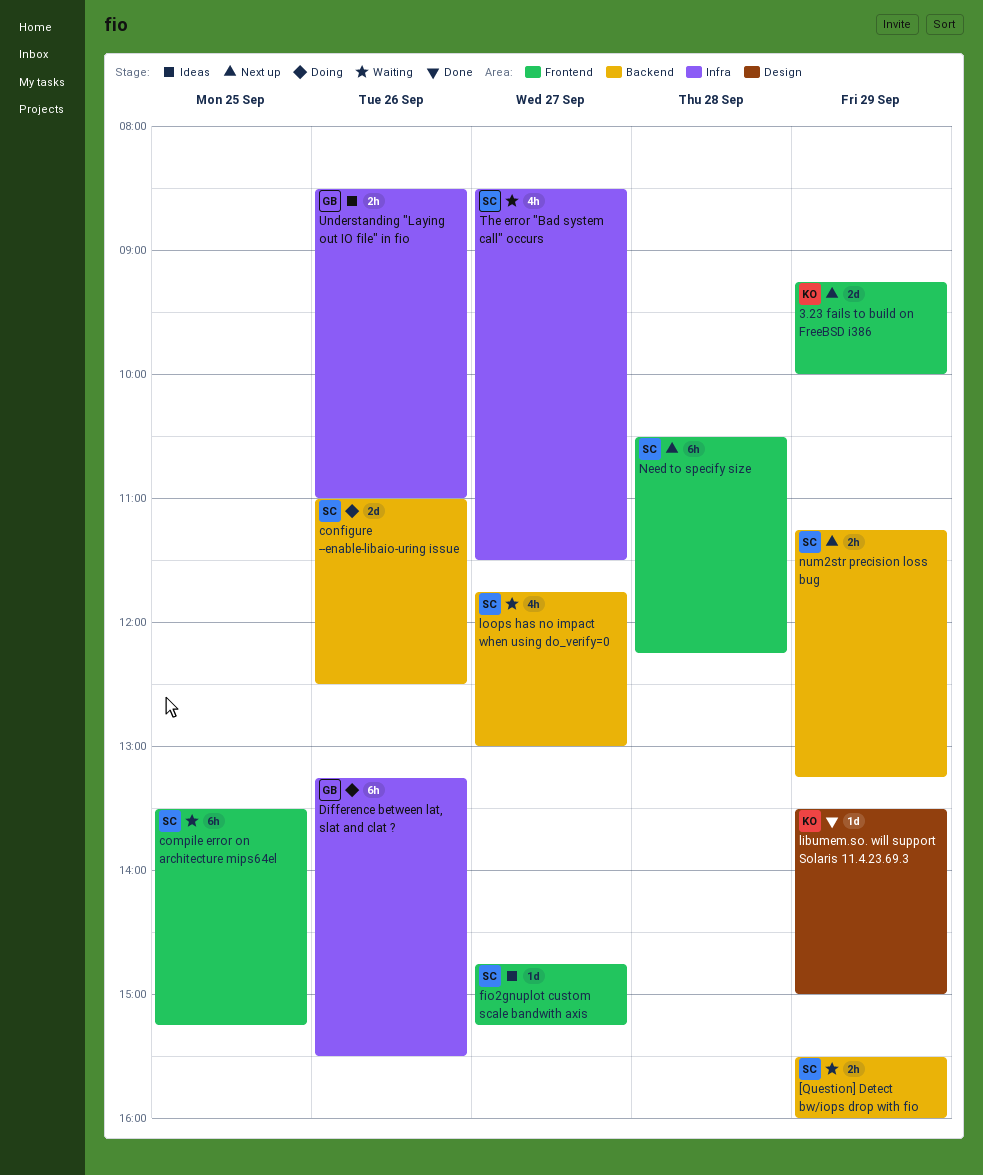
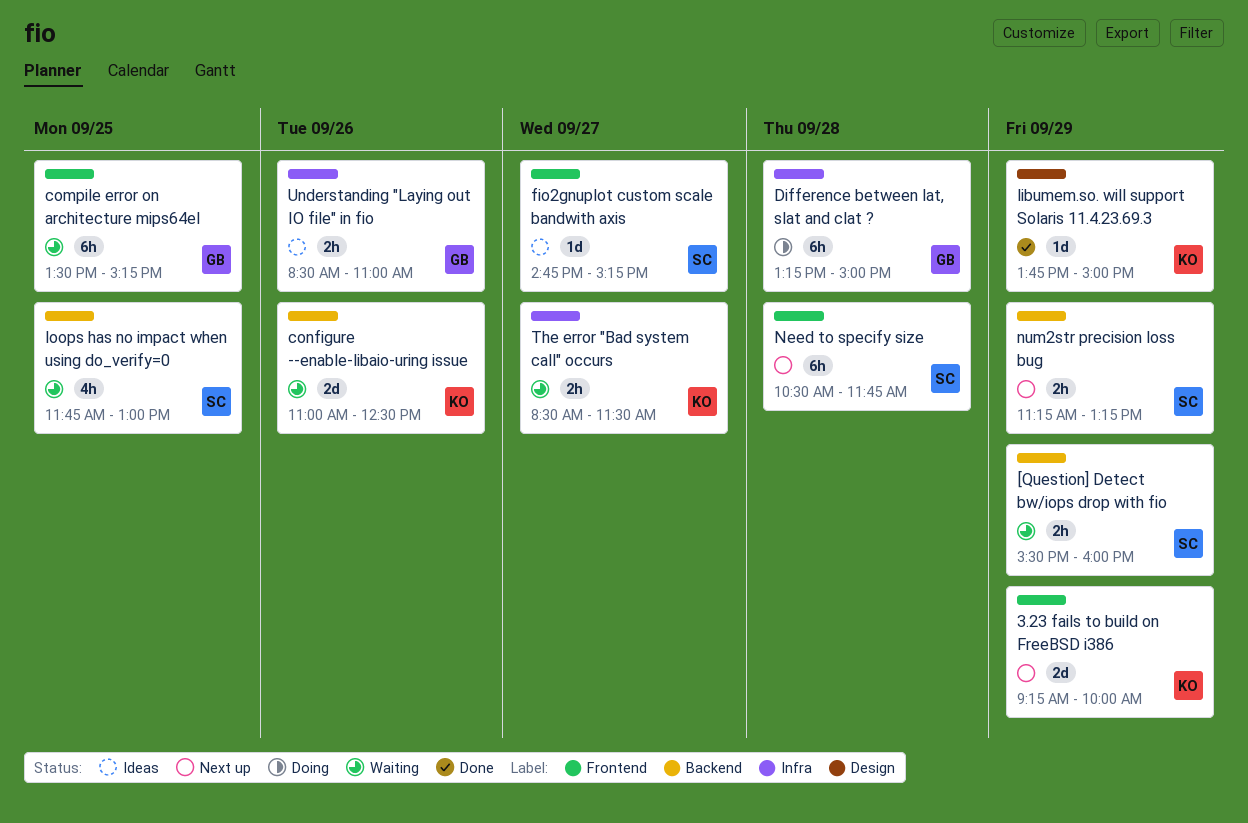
compile error on architecture mips64el, owner: SC -> GB
configure --enable-libaio-uring issue, status: Doing -> Waiting
configure --enable-libaio-uring issue, owner: SC -> KO
Difference between lat, slat and clat ?, day: Sep 26 -> Sep 28
Difference between lat, slat and clat ?, ends: 15:30 -> 15:00
libumem.so. will support Solaris 11.4.23.69.3, begins: 13:30 -> 13:45
loops has no impact when using do_verify=0, day: Sep 27 -> Sep 25
Need to specify size, ends: 12:15 -> 11:45
The error "Bad system call" occurs, owner: SC -> KO
The error "Bad system call" occurs, estimate: 4h -> 2h

